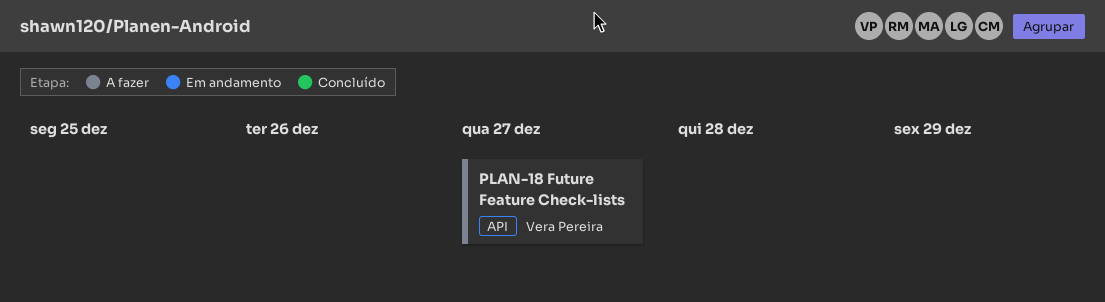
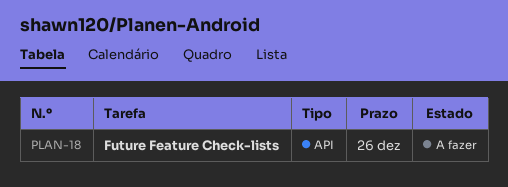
PLAN-18, due: Dec 27 -> Dec 26

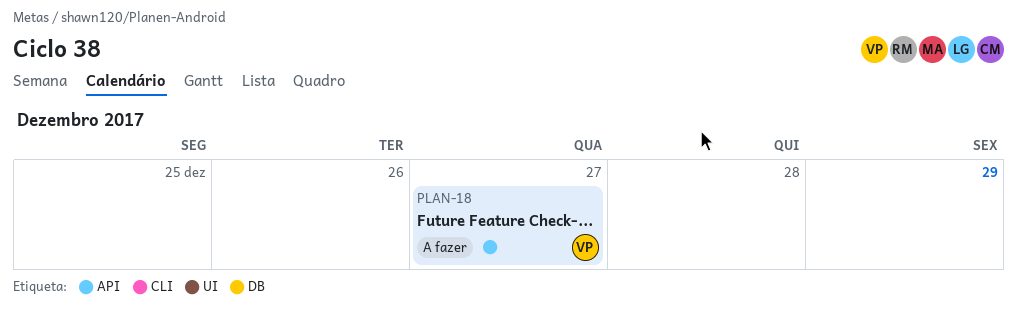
PLAN-18, due: Dec 26 -> Dec 27

